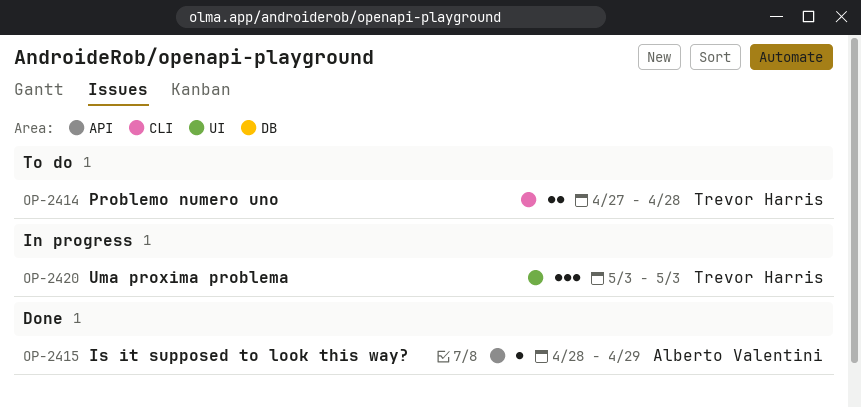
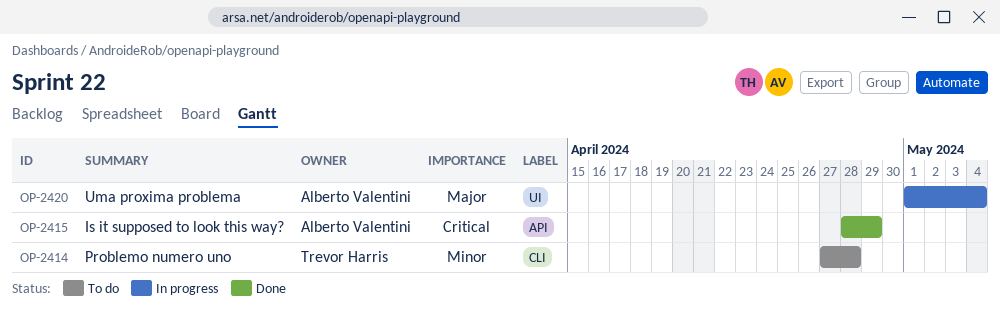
OP-2420, owner: Trevor Harris -> Alberto Valentini
OP-2420, start: May 3 -> May 1
OP-2420, due: May 3 -> May 4

